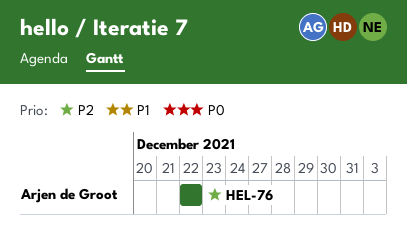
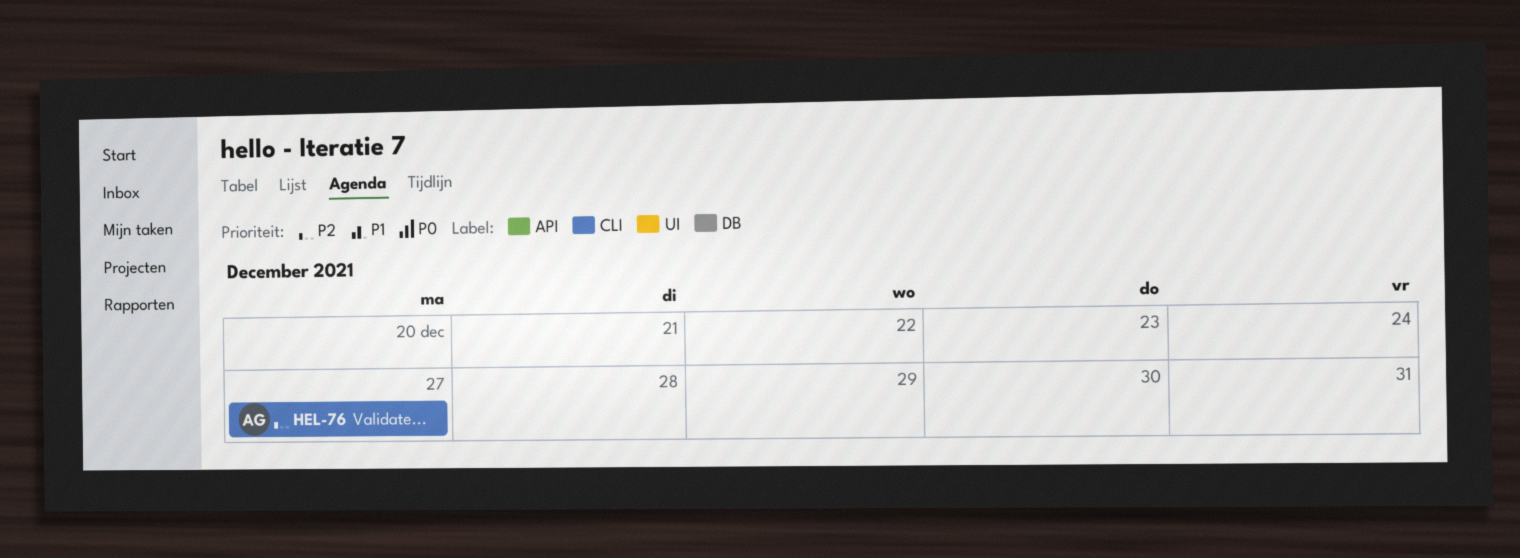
HEL-76, start: Dec 22 -> Dec 27
HEL-76, due: Dec 22 -> Dec 27

